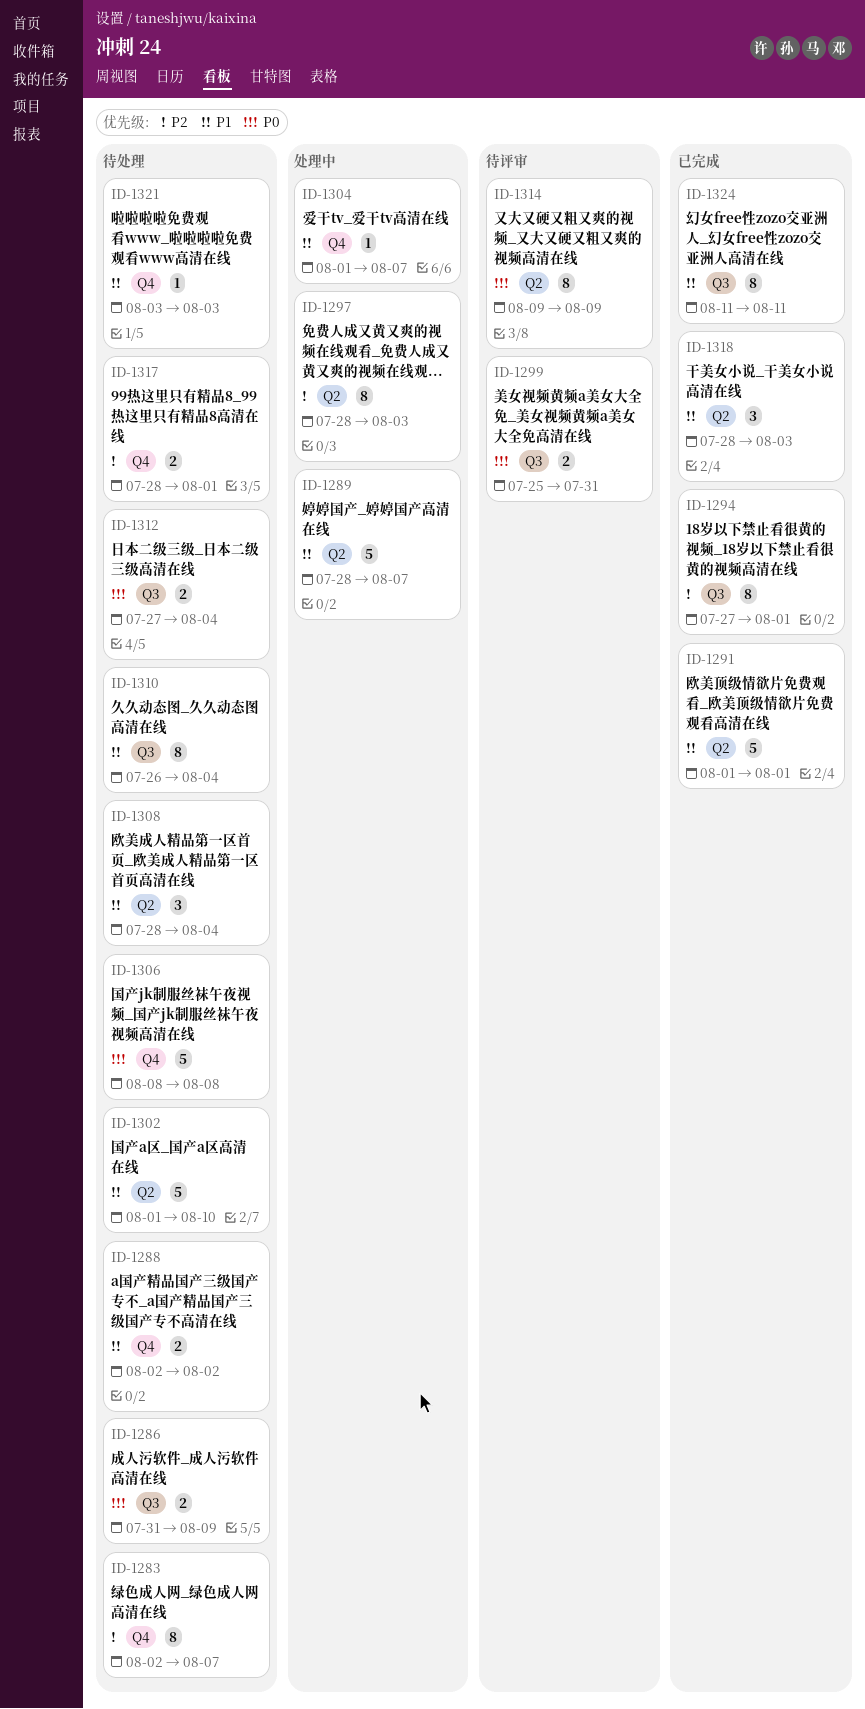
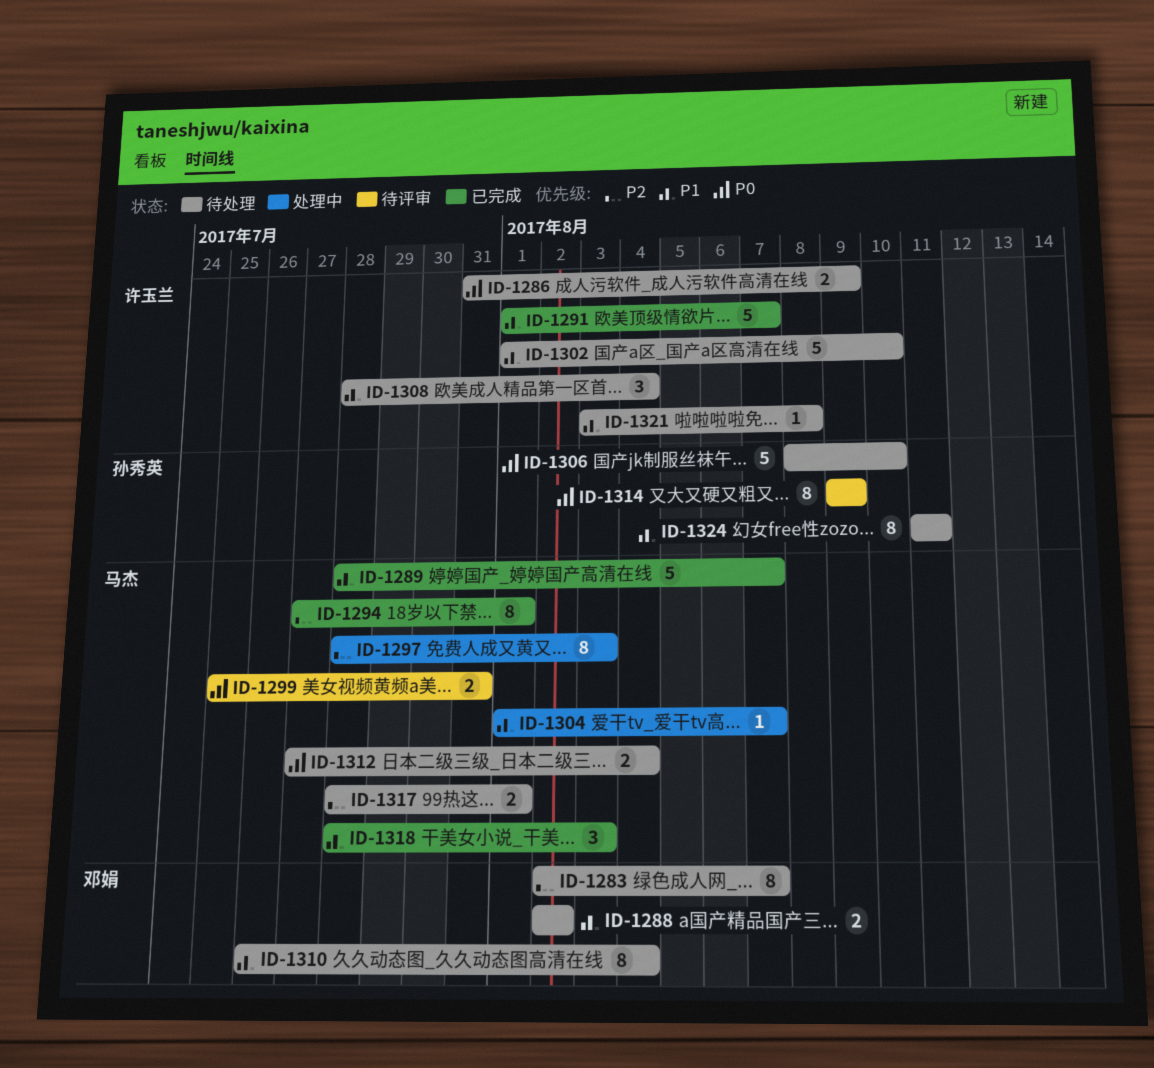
ID-1289, status: 处理中 -> 已完成
ID-1291, due: Aug 1 -> Aug 7
ID-1306, due: Aug 8 -> Aug 10
ID-1321, due: Aug 3 -> Aug 8
ID-1324, status: 已完成 -> 待处理

